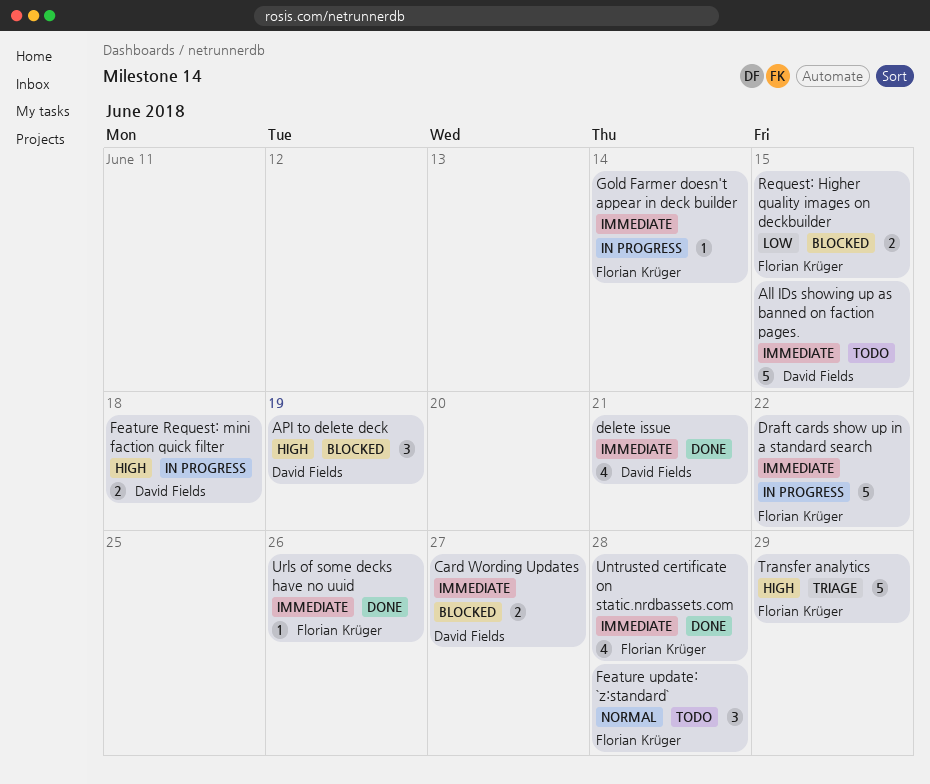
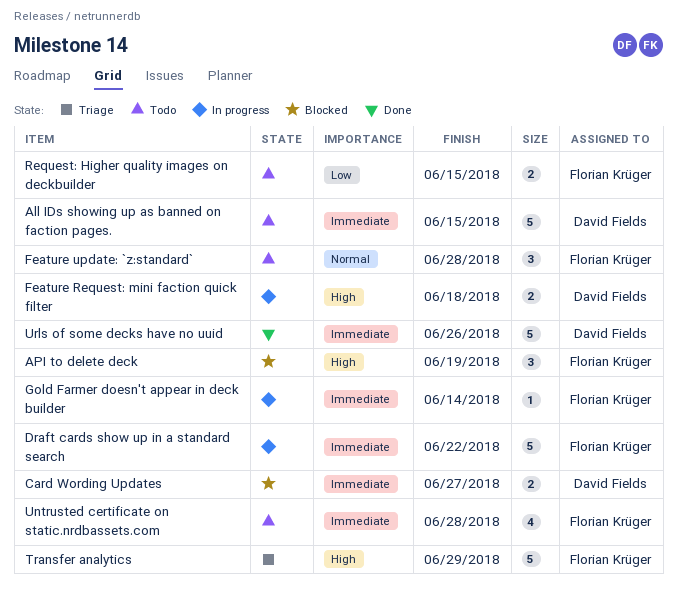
API to delete deck, owner: David Fields -> Florian Krüger
delete issue: present -> none
Request: Higher quality images on deckbuilder, status: Blocked -> Todo
Untrusted certificate on static.nrdbassets.com, status: Done -> Todo
Urls of some decks have no uuid, owner: Florian Krüger -> David Fields
Urls of some decks have no uuid, estimate: 1 -> 5

